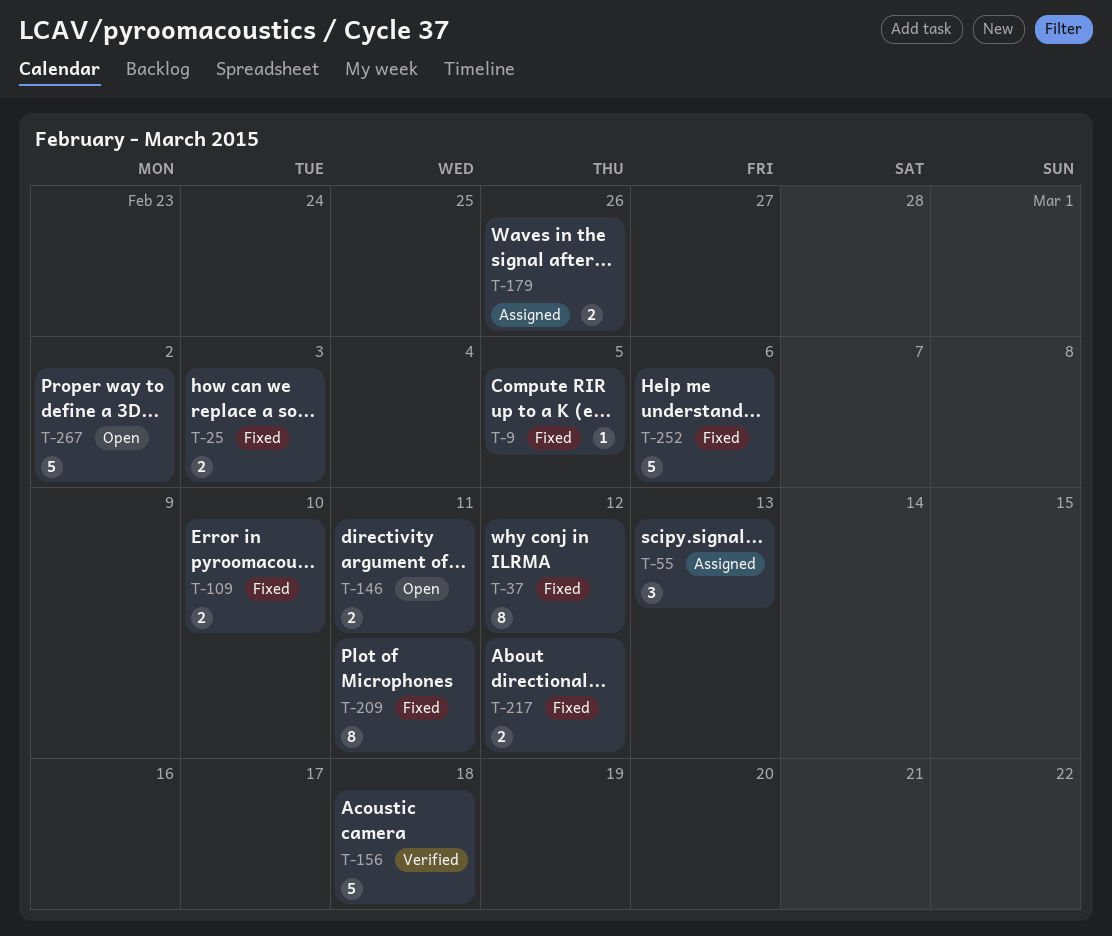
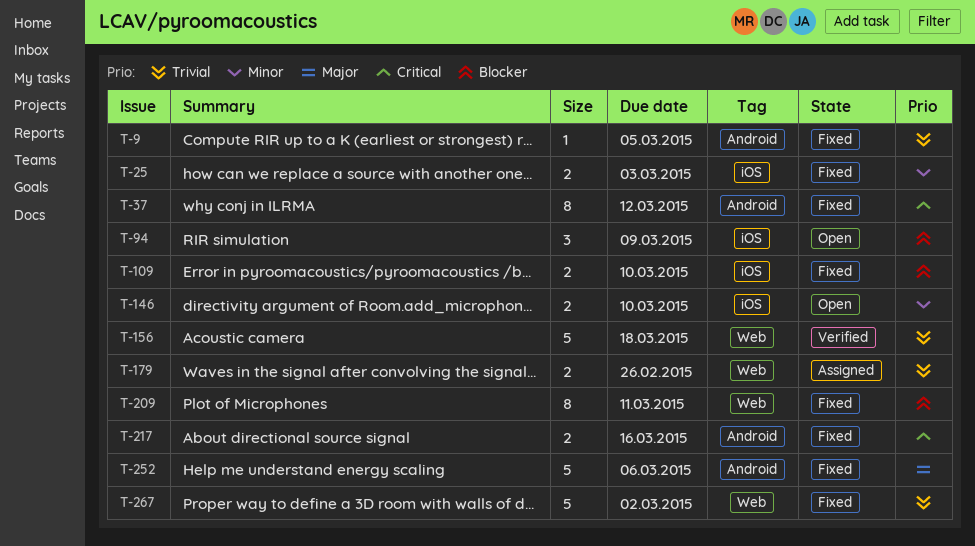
T-55: present -> none
T-94: none -> present
T-146, due: Mar 11 -> Mar 10
T-217, due: Mar 12 -> Mar 16
T-267, status: Open -> Fixed

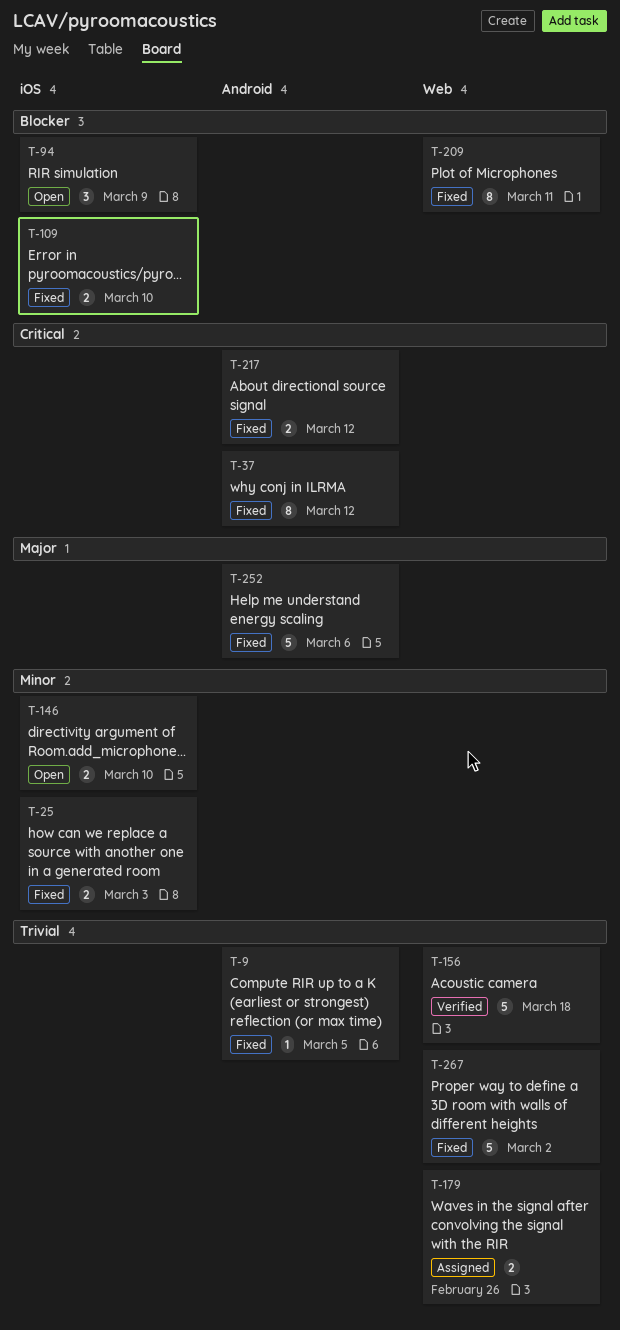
T-217, due: Mar 16 -> Mar 12

